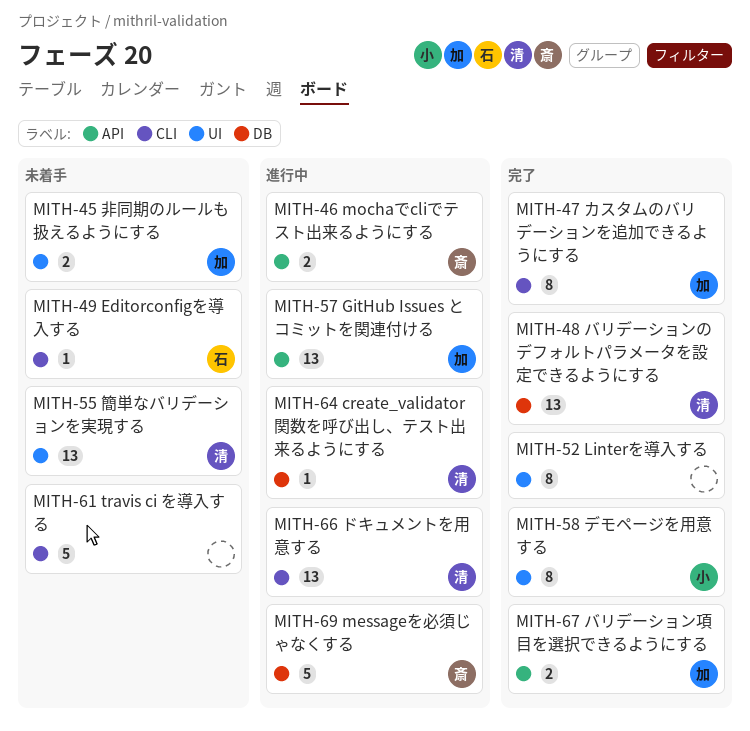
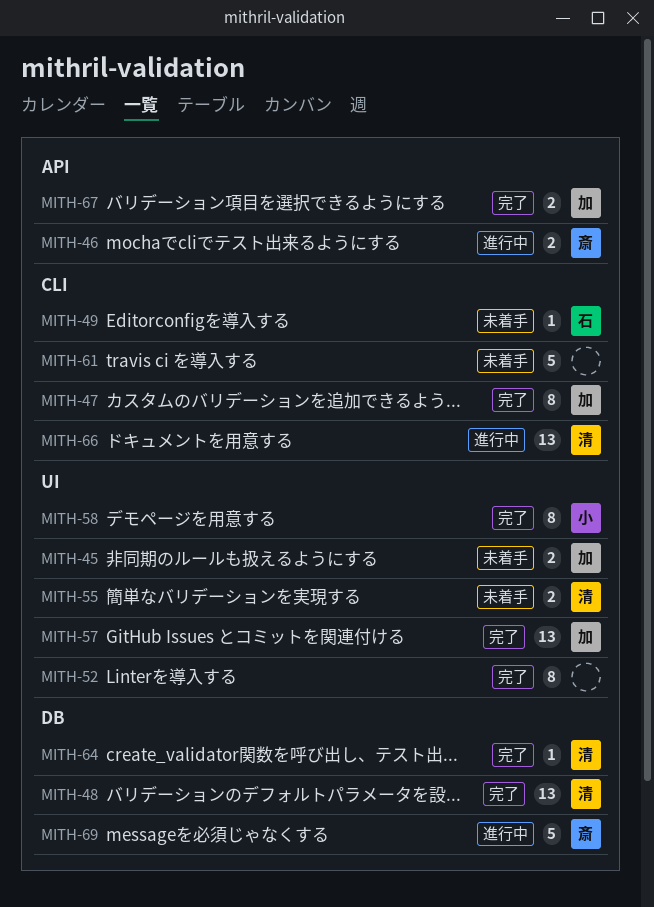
MITH-55, estimate: 13 -> 2
MITH-57, status: 進行中 -> 完了
MITH-57, label: API -> UI
MITH-64, status: 進行中 -> 完了

